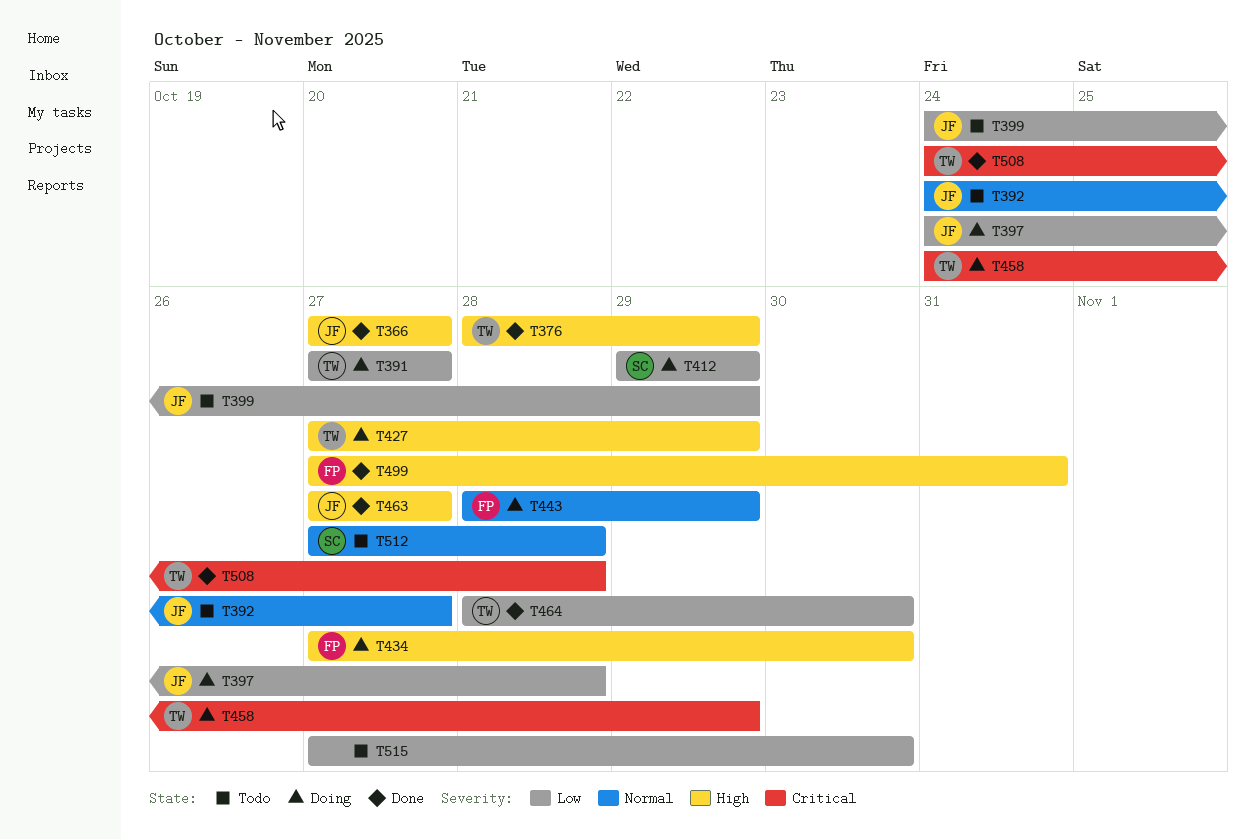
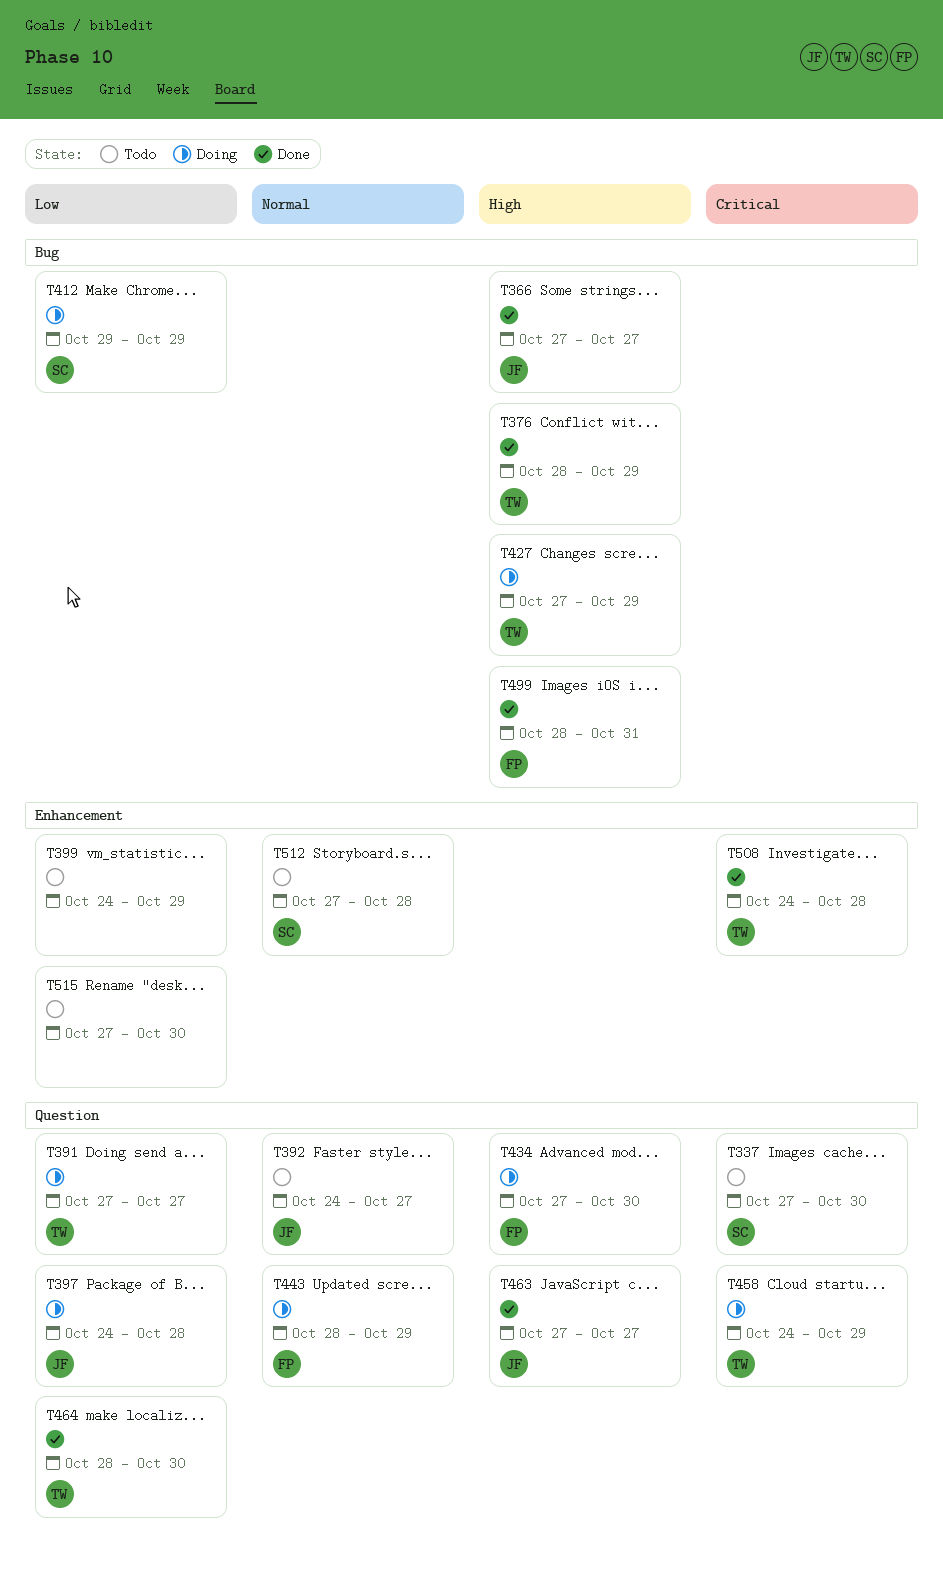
T337: none -> present
T399, owner: JF -> none
T499, start: Oct 27 -> Oct 28

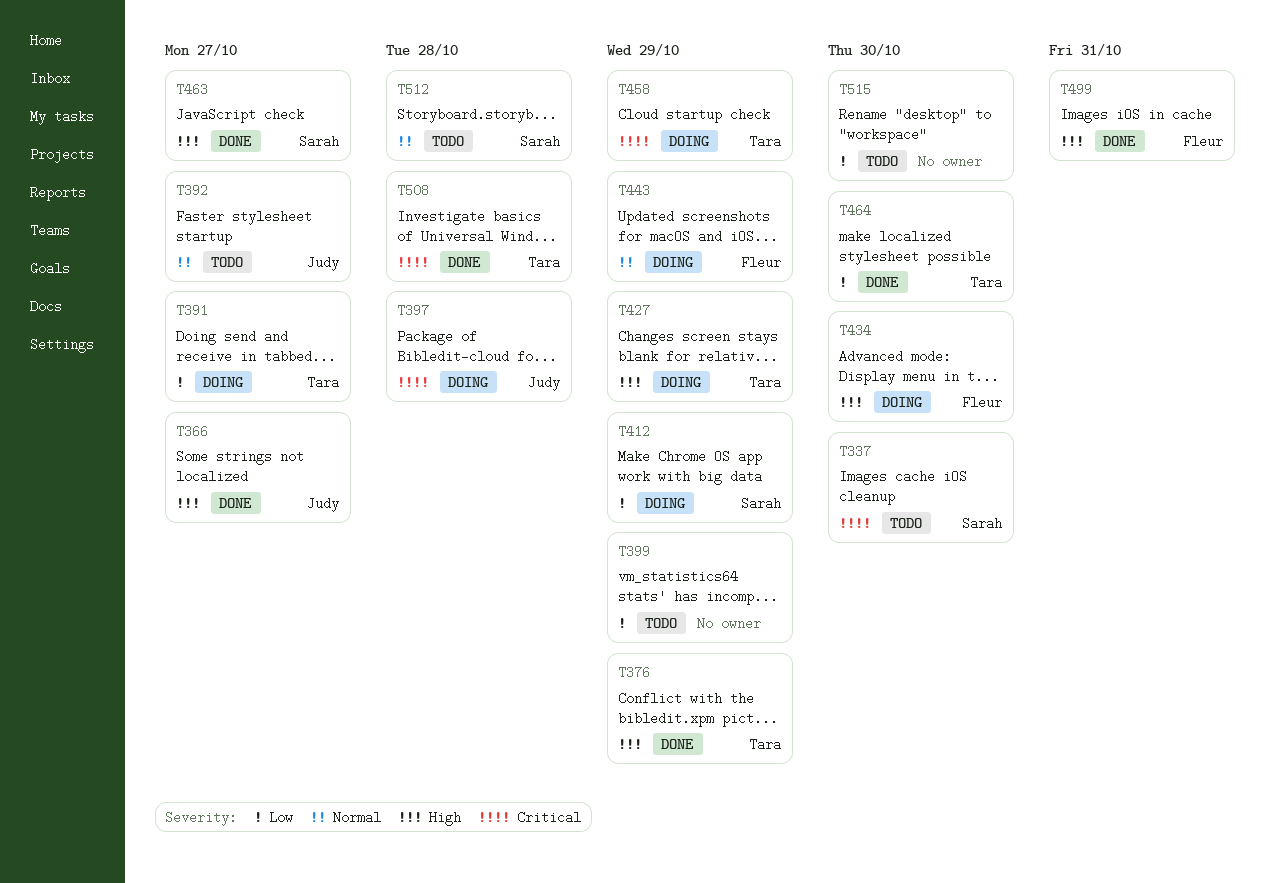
T397, priority: Low -> Critical
T463, owner: Judy -> Sarah

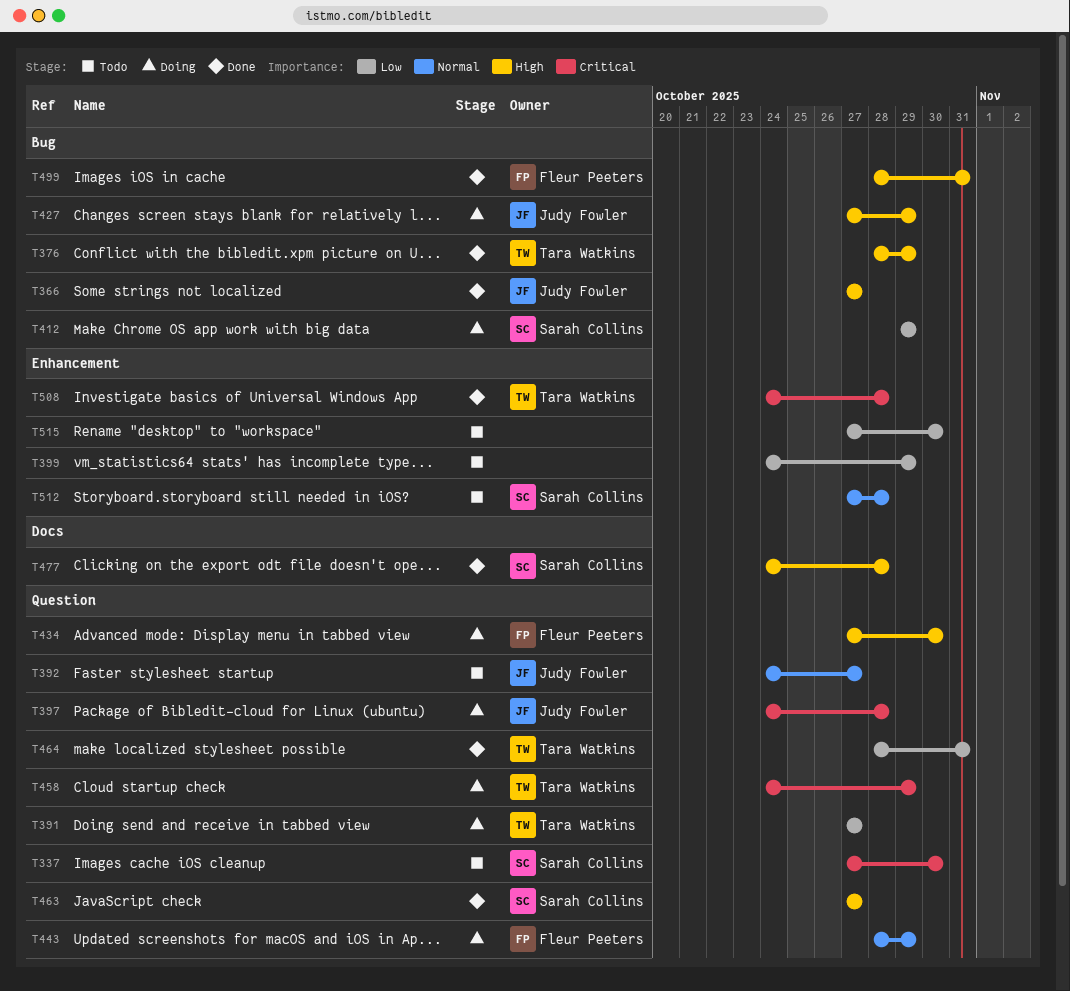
T427, owner: Tara Watkins -> Judy Fowler
T464, due: Oct 30 -> Oct 31
T477: none -> present

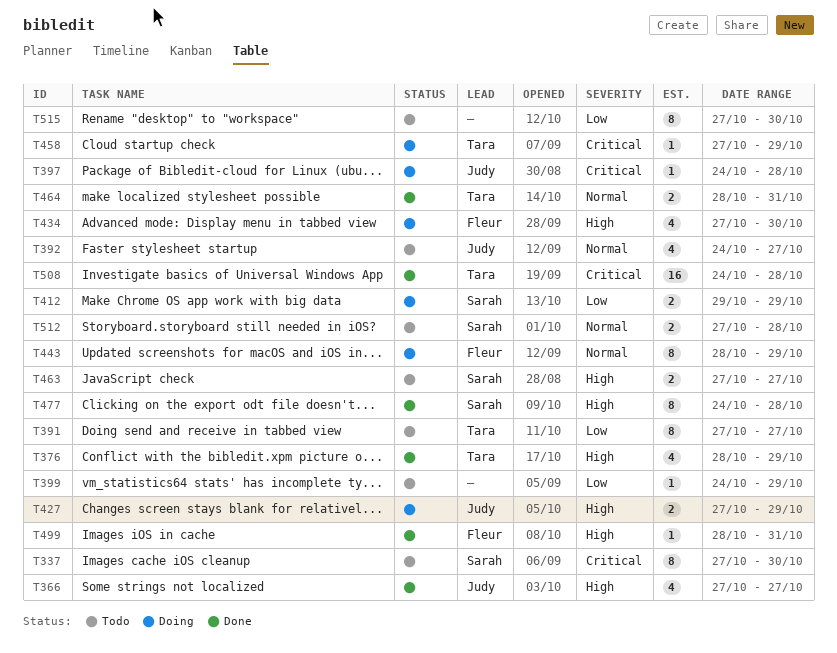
T391, status: Doing -> Todo
T458, start: Oct 24 -> Oct 27
T463, status: Done -> Todo
T464, priority: Low -> Normal

